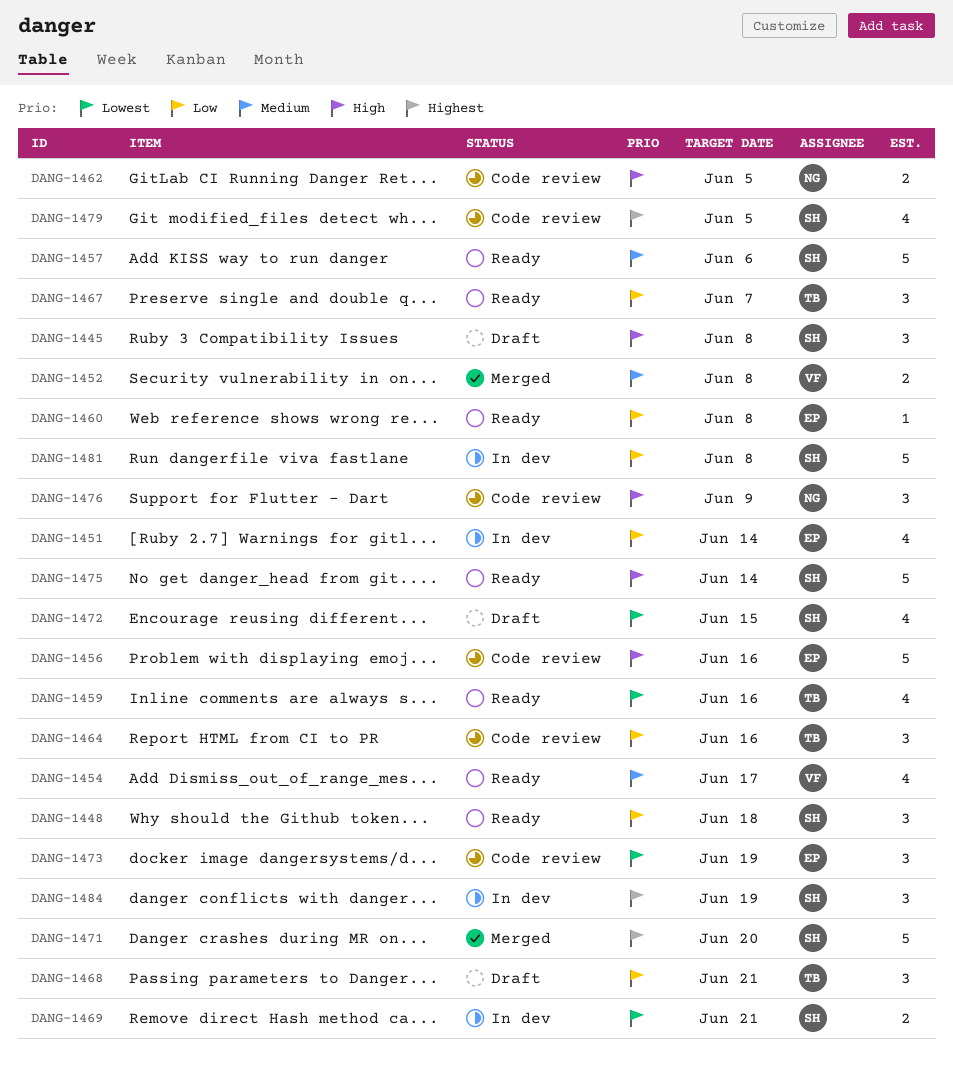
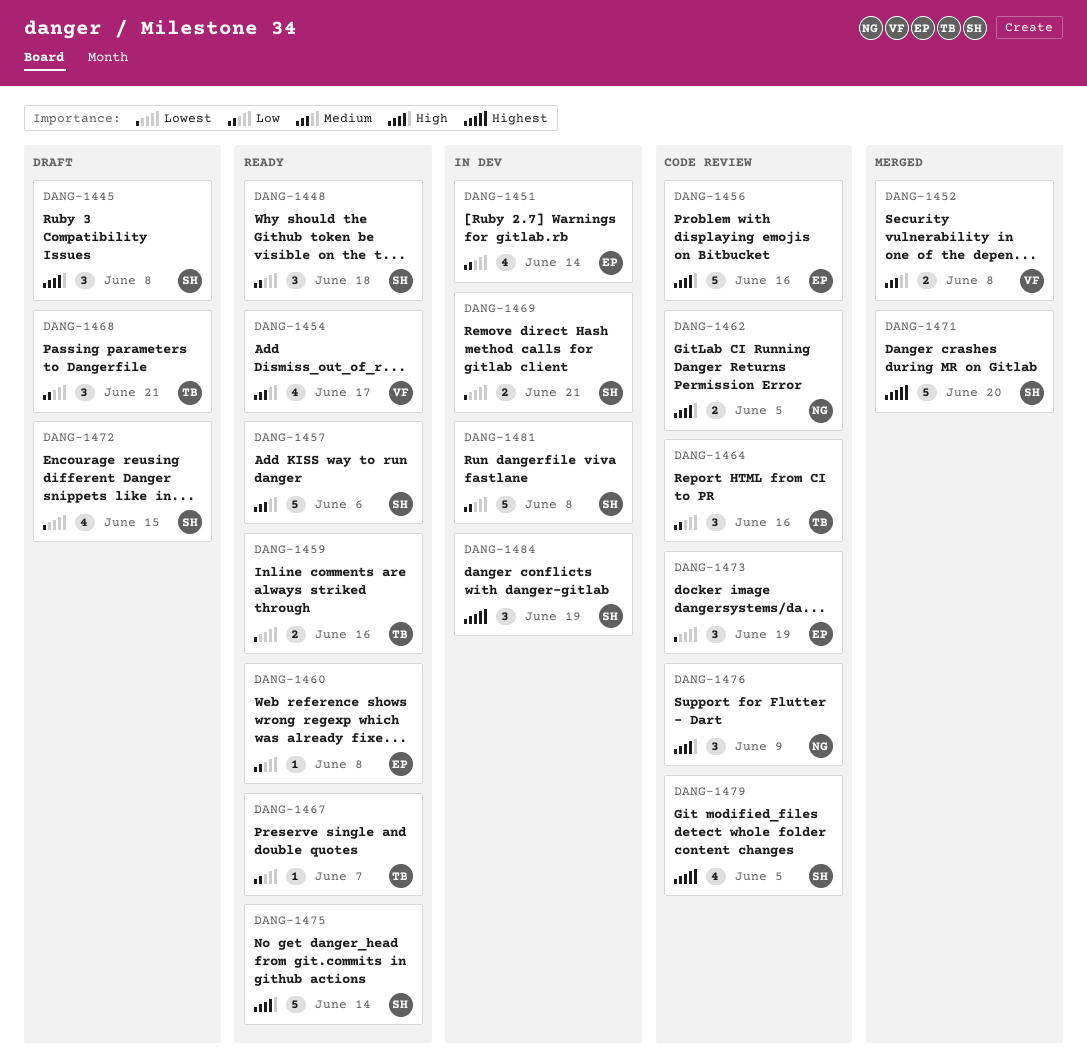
DANG-1459, estimate: 4 -> 2
DANG-1467, estimate: 3 -> 1

